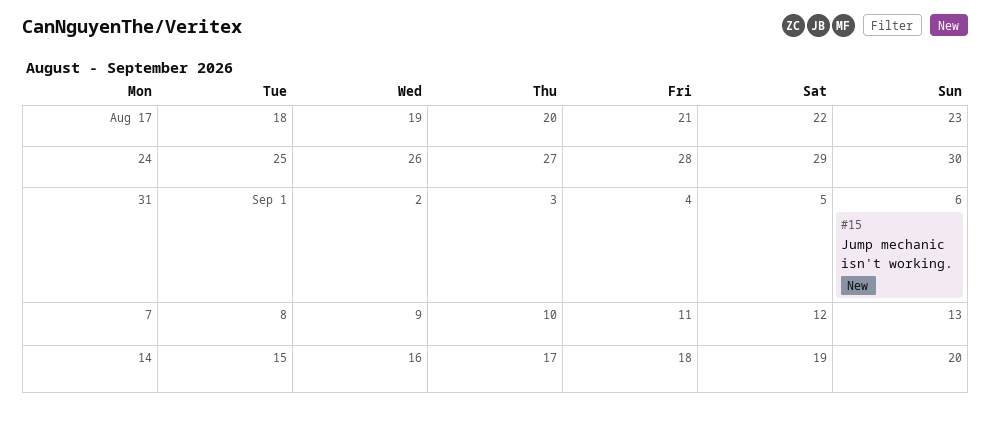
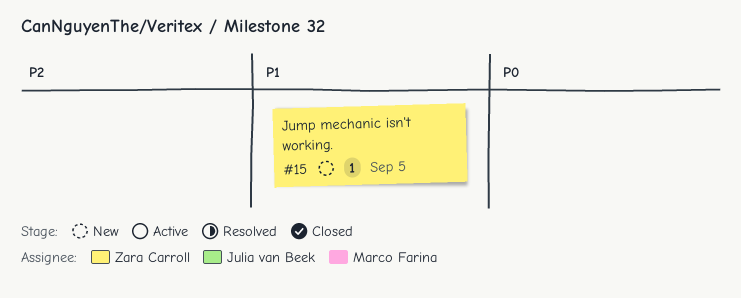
#15, due: Sep 6 -> Sep 5

